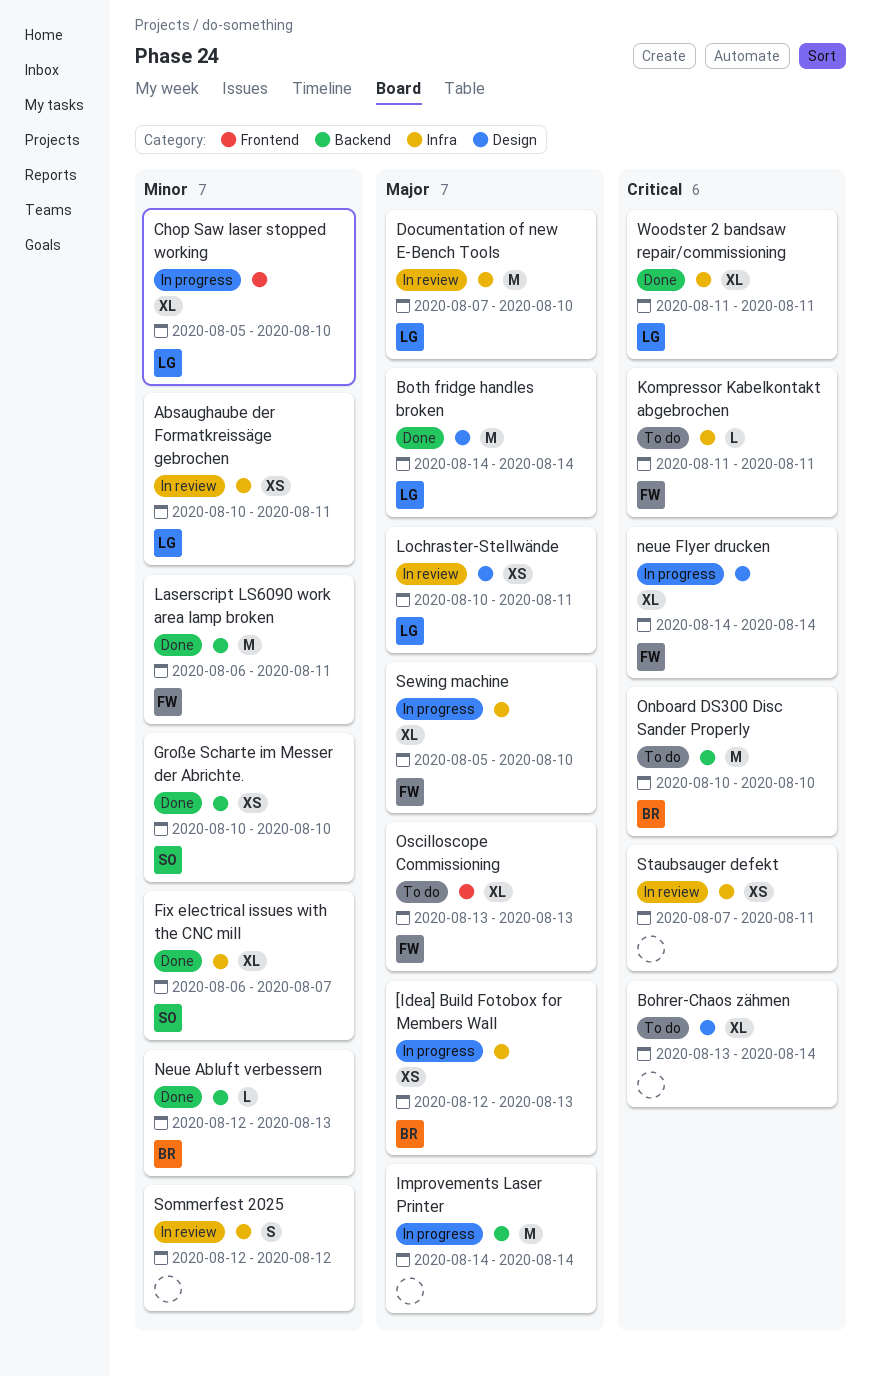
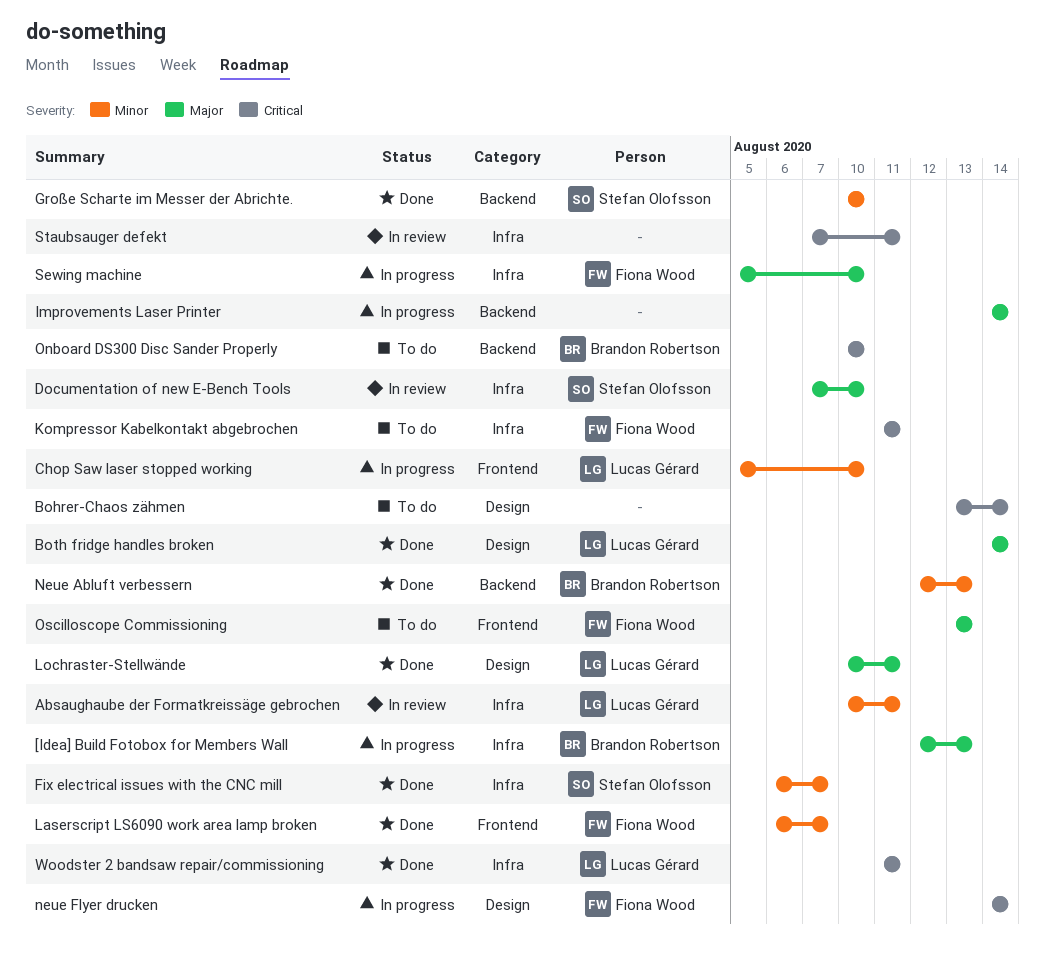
Documentation of new E-Bench Tools, owner: Lucas Gérard -> Stefan Olofsson
Laserscript LS6090 work area lamp broken, label: Backend -> Frontend
Laserscript LS6090 work area lamp broken, due: Aug 11 -> Aug 7
Lochraster-Stellwände, status: In review -> Done
Sommerfest 2025: present -> none

